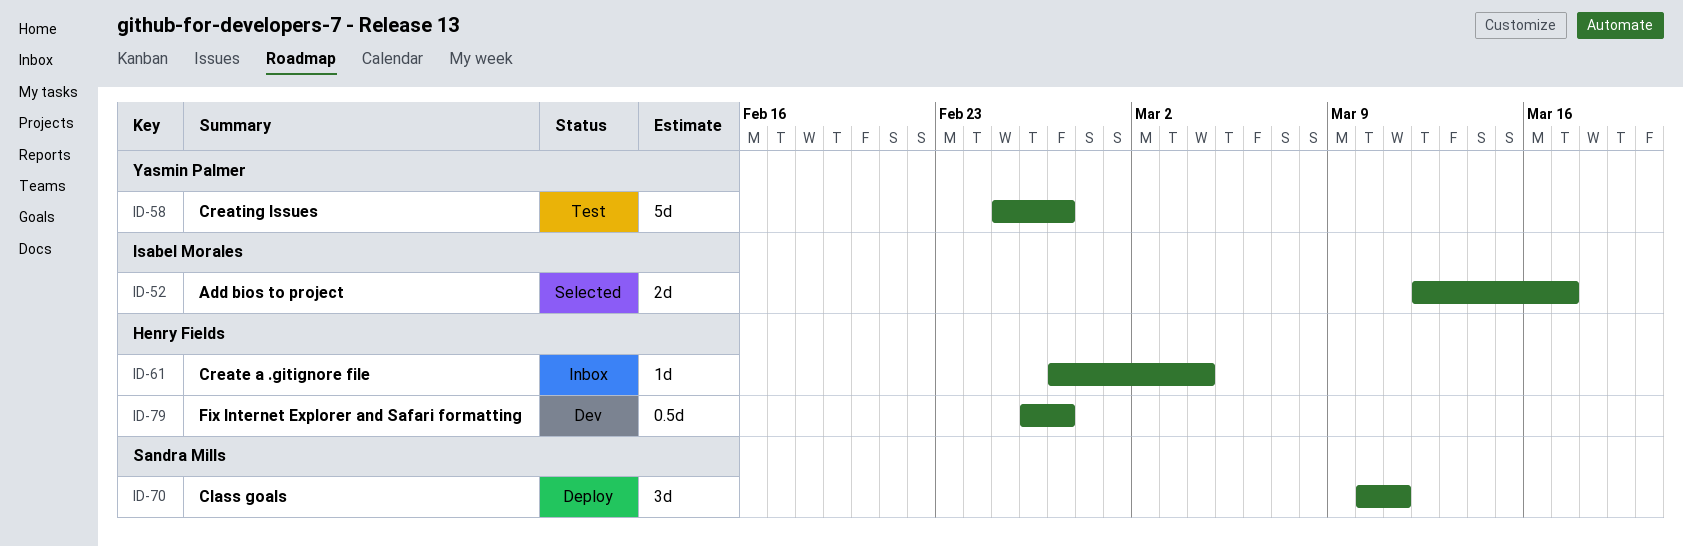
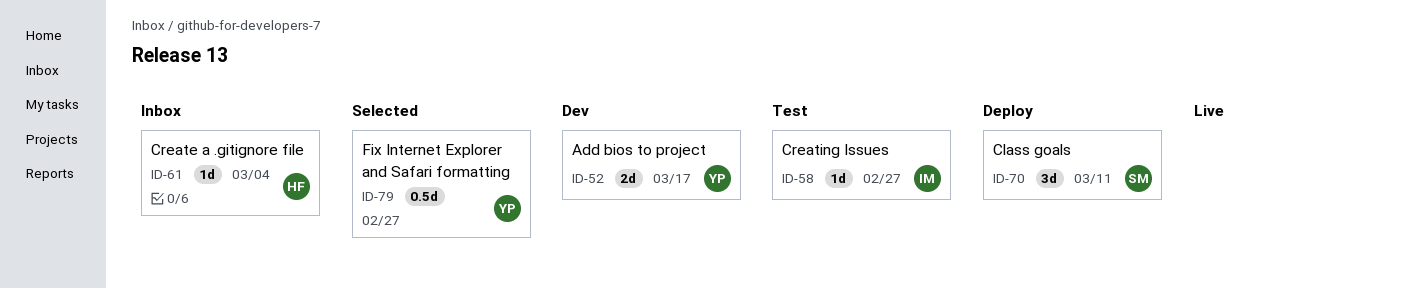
ID-52, status: Selected -> Dev
ID-52, owner: Isabel Morales -> Yasmin Palmer
ID-58, owner: Yasmin Palmer -> Isabel Morales
ID-58, estimate: 5d -> 1d
ID-79, status: Dev -> Selected
ID-79, owner: Henry Fields -> Yasmin Palmer

